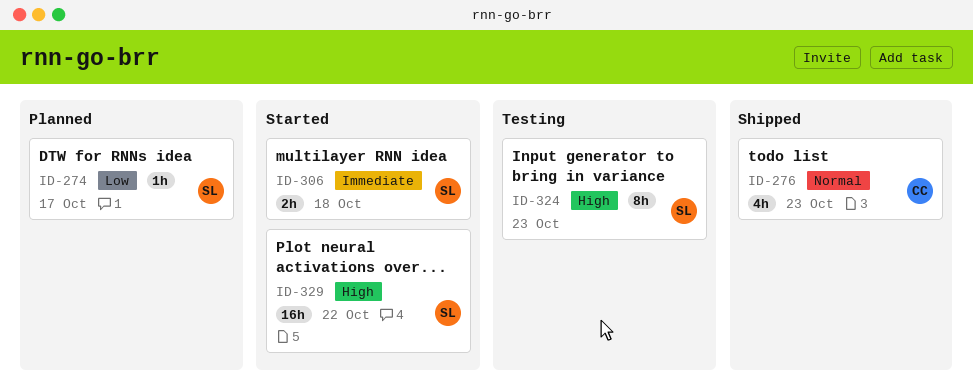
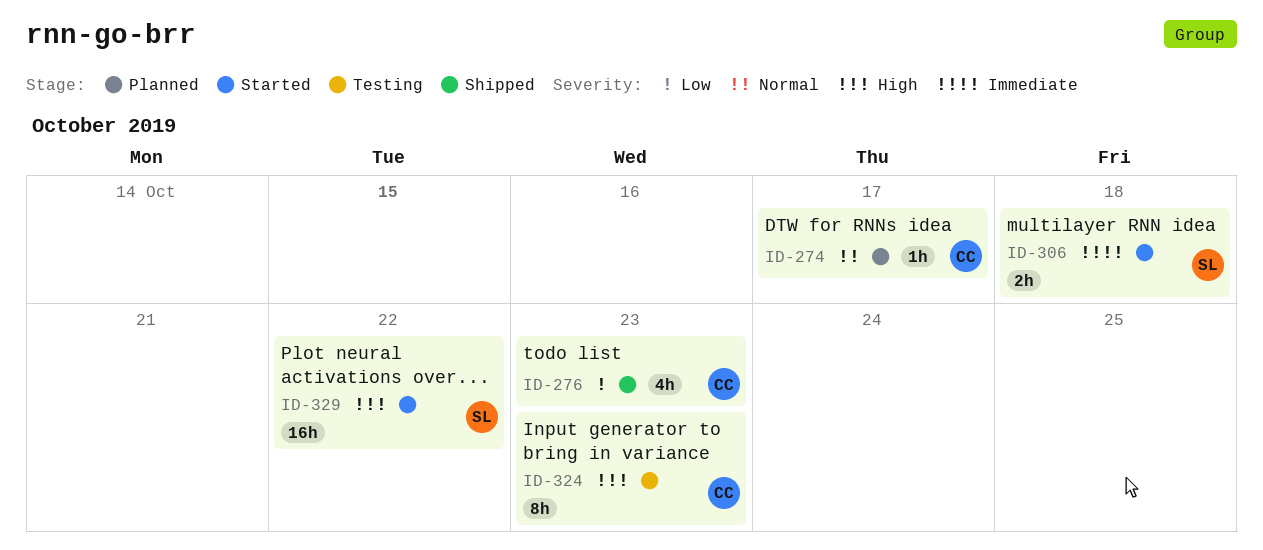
ID-274, owner: SL -> CC
ID-274, priority: Low -> Normal
ID-276, priority: Normal -> Low
ID-324, owner: SL -> CC

